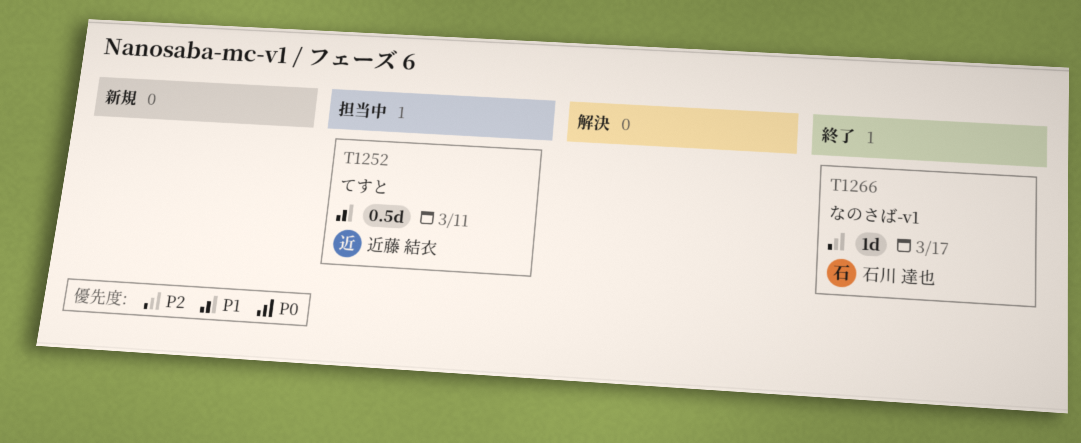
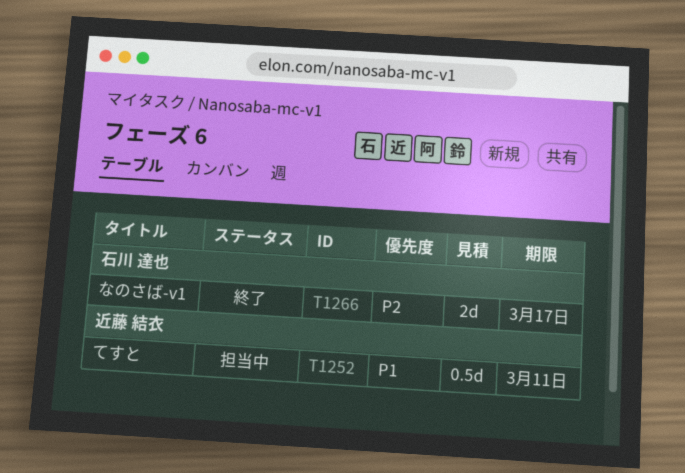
T1266, estimate: 1d -> 2d

